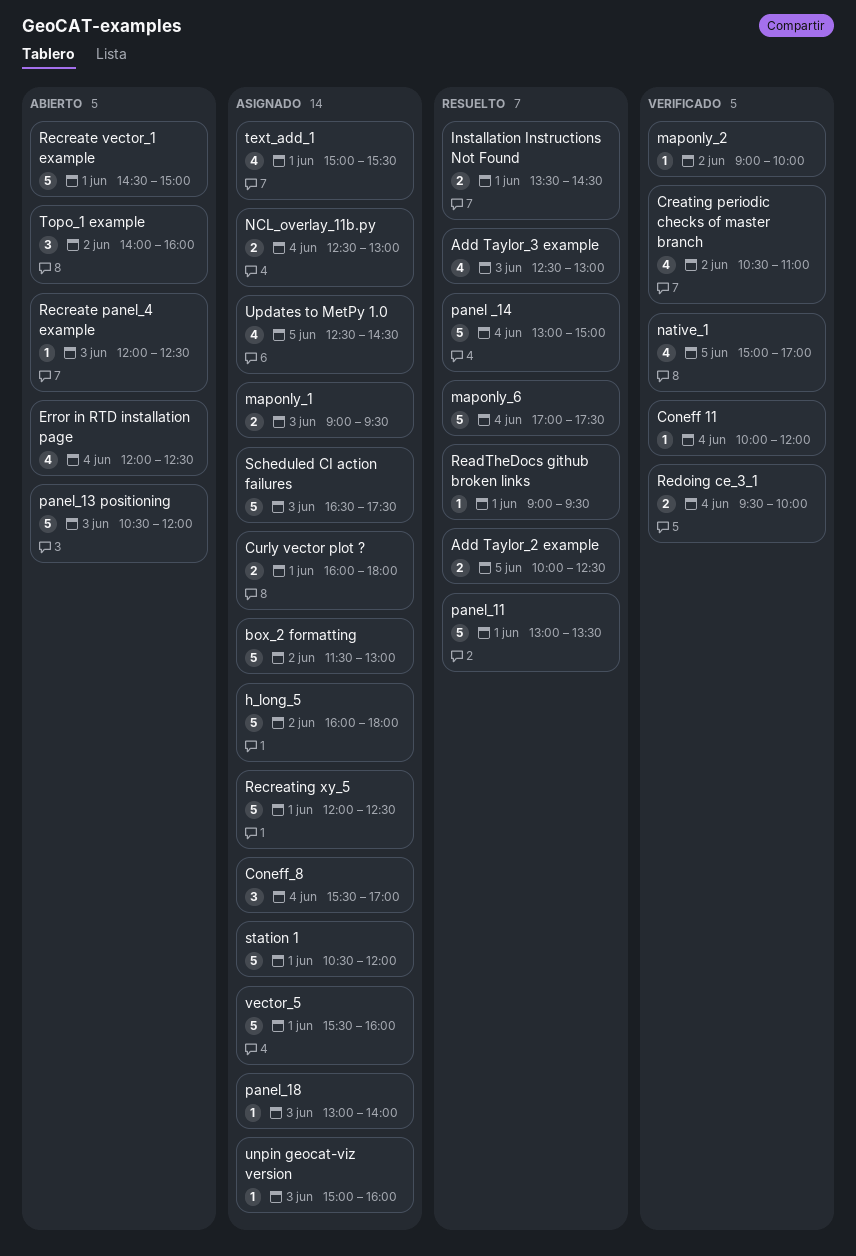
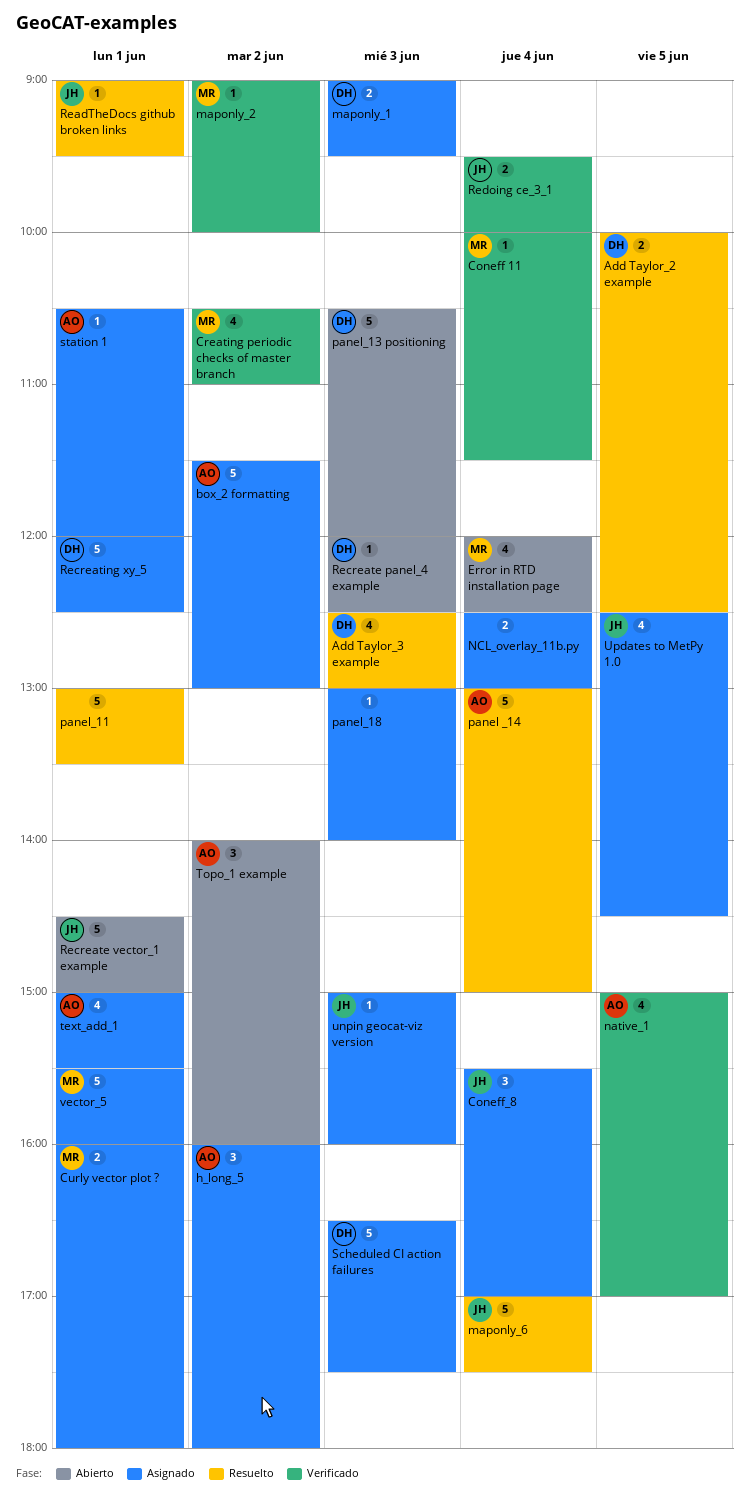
Coneff 11, ends: 12:00 -> 11:30
h_long_5, estimate: 5 -> 3
Installation Instructions Not Found: present -> none
station 1, estimate: 5 -> 1

